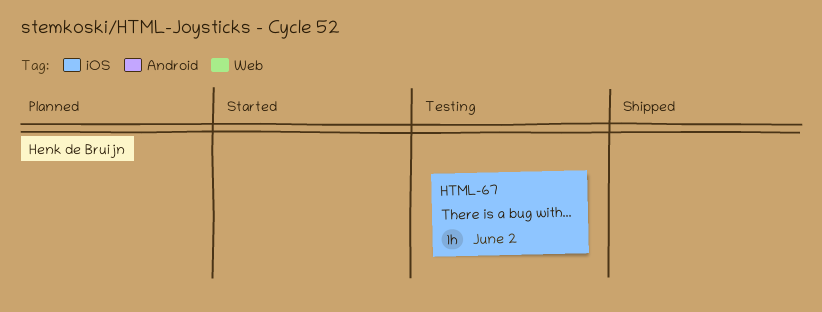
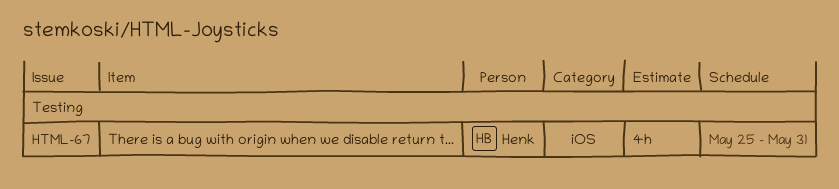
HTML-67, estimate: 1h -> 4h
HTML-67, due: Jun 2 -> May 31

